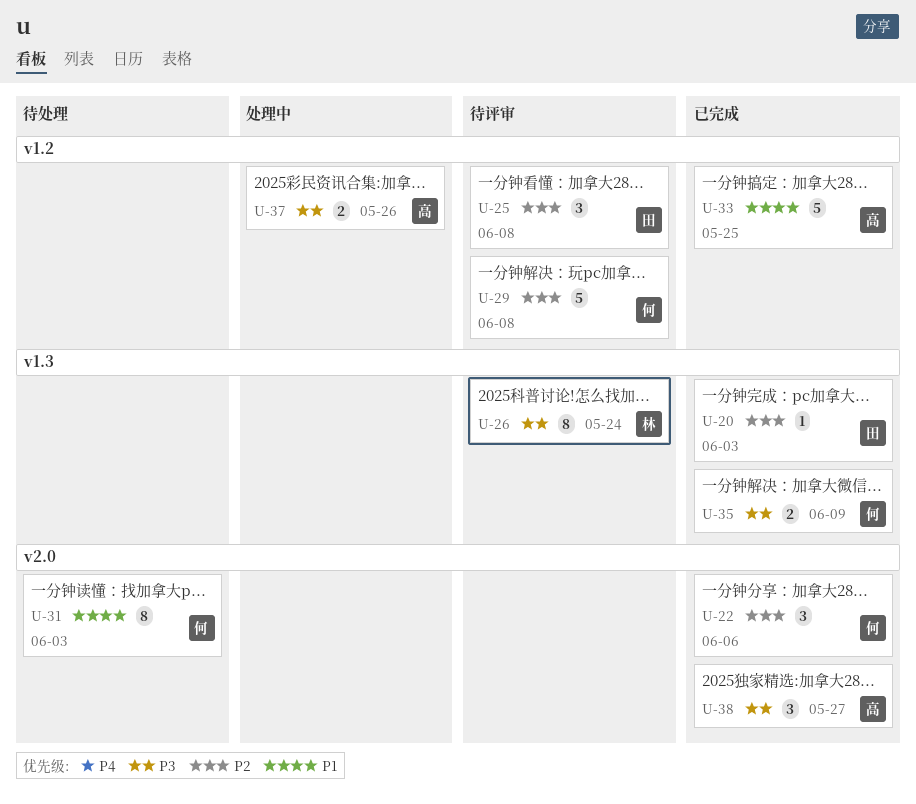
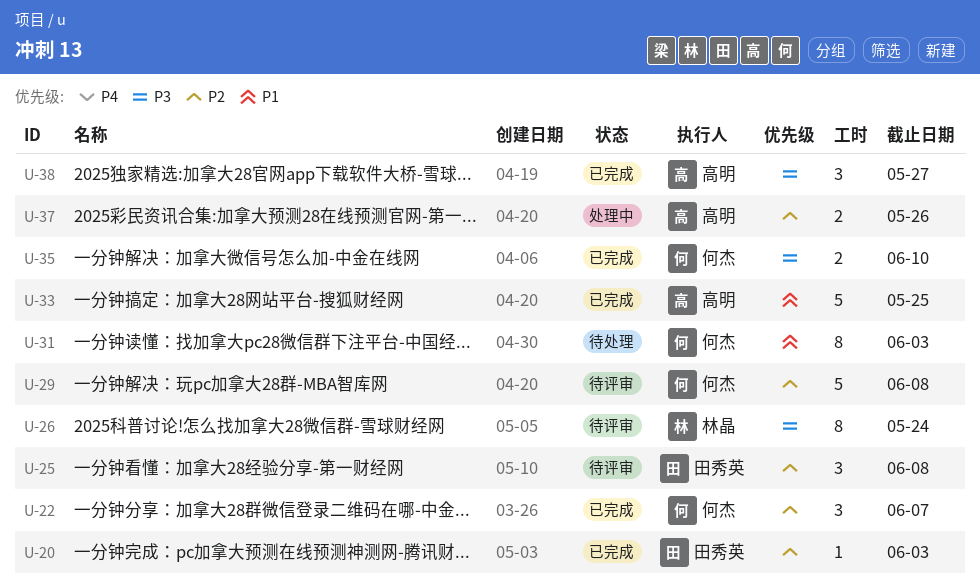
U-22, due: Jun 6 -> Jun 7
U-35, due: Jun 9 -> Jun 10
U-37, priority: P3 -> P2

